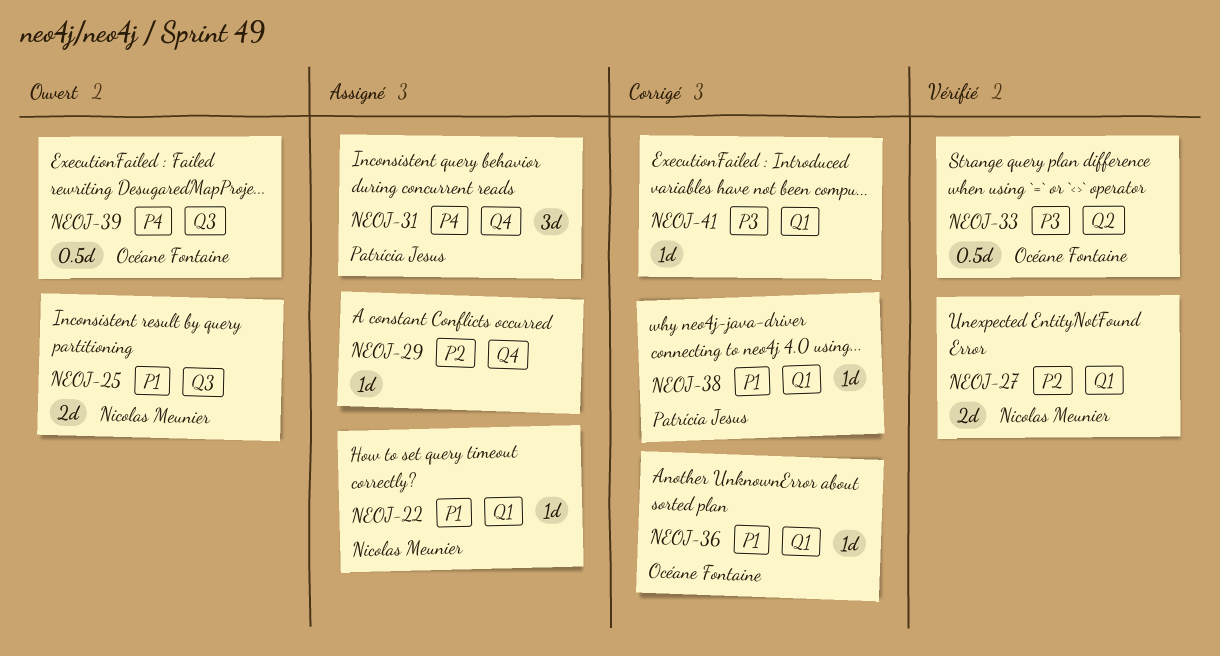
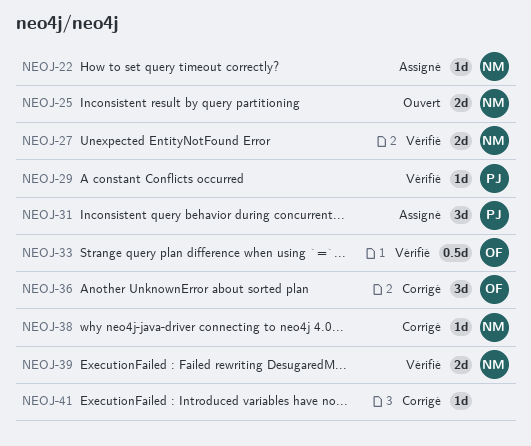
NEOJ-29, status: Assigné -> Vérifié
NEOJ-29, owner: none -> Patrícia Jesus
NEOJ-36, estimate: 1d -> 3d
NEOJ-38, owner: Patrícia Jesus -> Nicolas Meunier
NEOJ-39, status: Ouvert -> Vérifié
NEOJ-39, owner: Océane Fontaine -> Nicolas Meunier
NEOJ-39, estimate: 0.5d -> 2d

